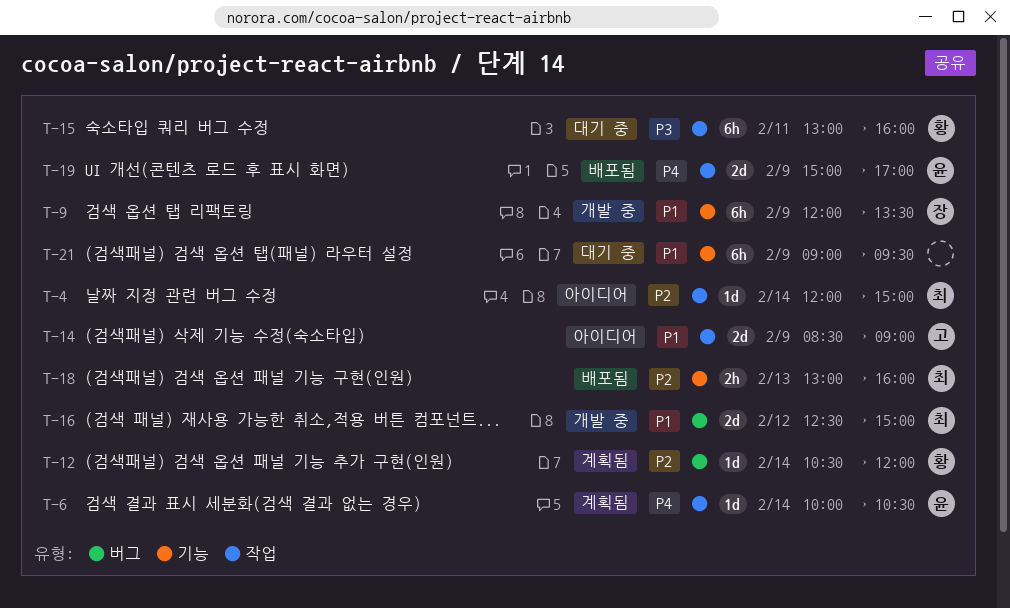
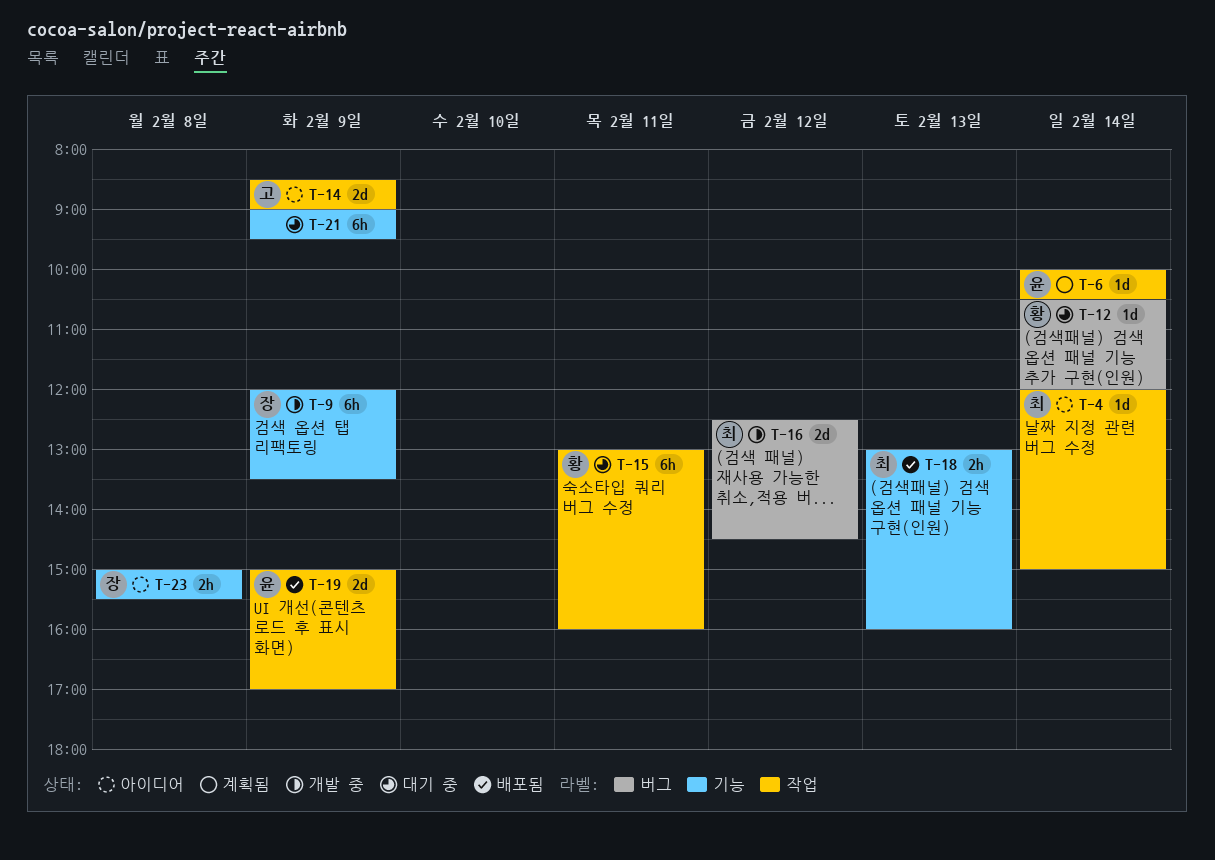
T-12, status: 계획됨 -> 대기 중
T-16, ends: 15:00 -> 14:30
T-23: none -> present

